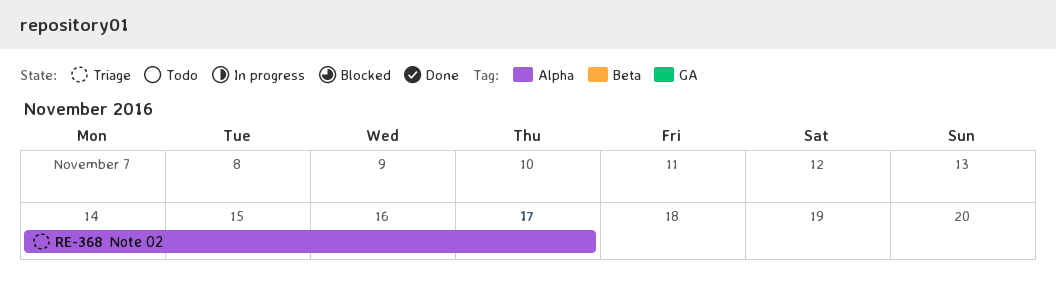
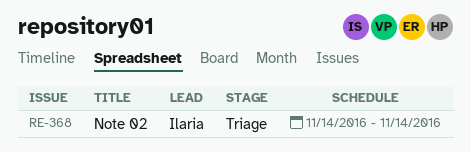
RE-368, due: Nov 17 -> Nov 14

